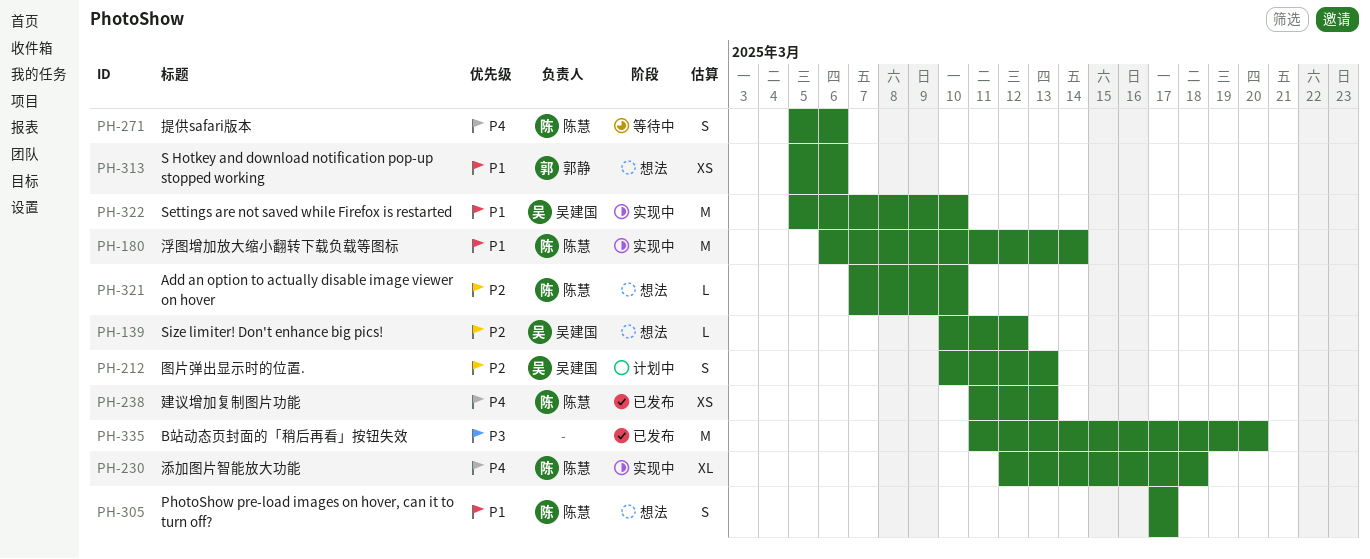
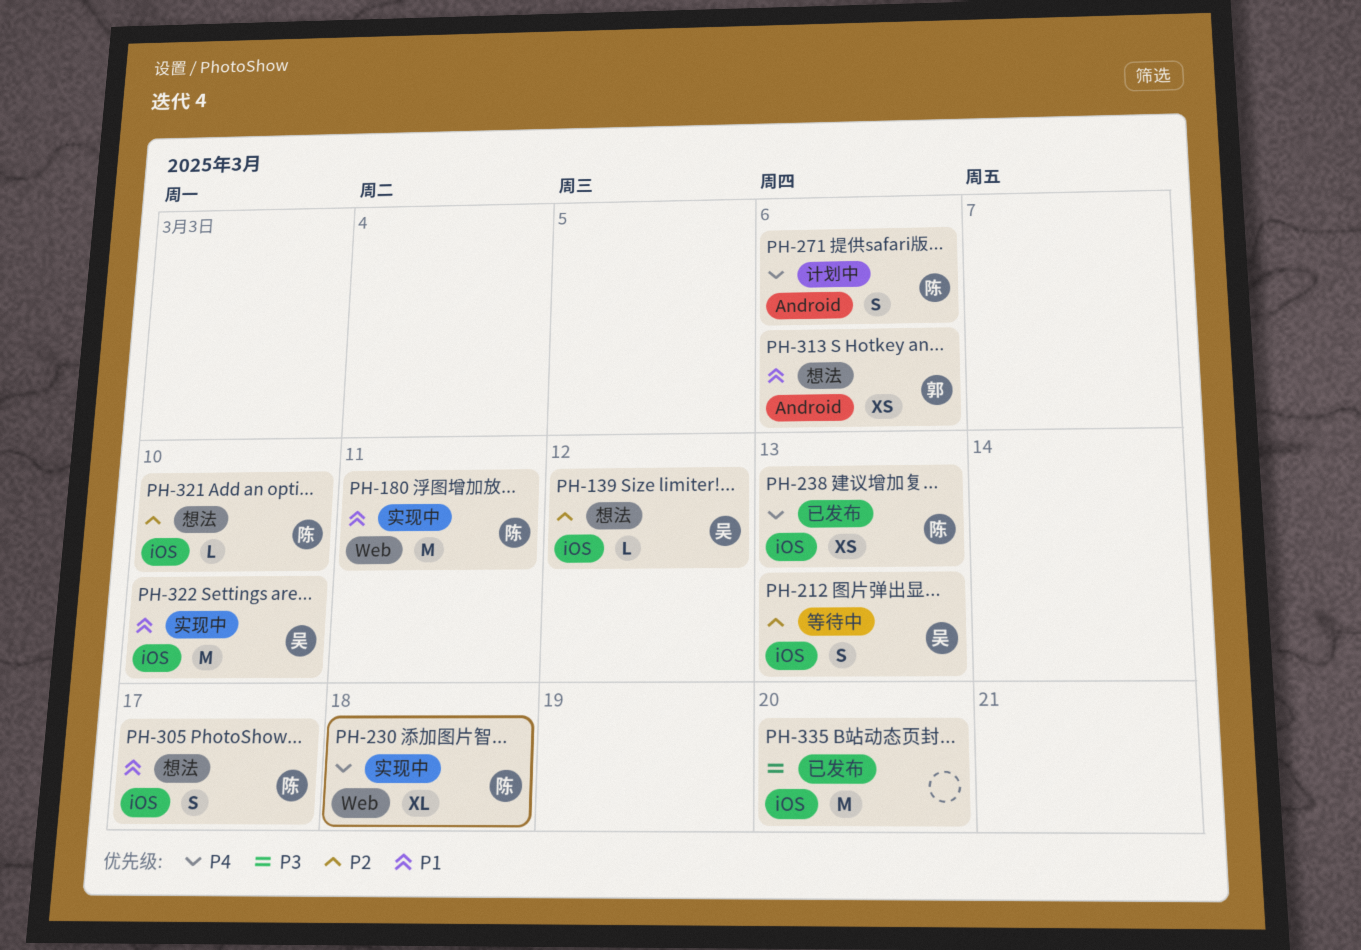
PH-180, due: Mar 14 -> Mar 11
PH-212, status: 计划中 -> 等待中
PH-271, status: 等待中 -> 计划中

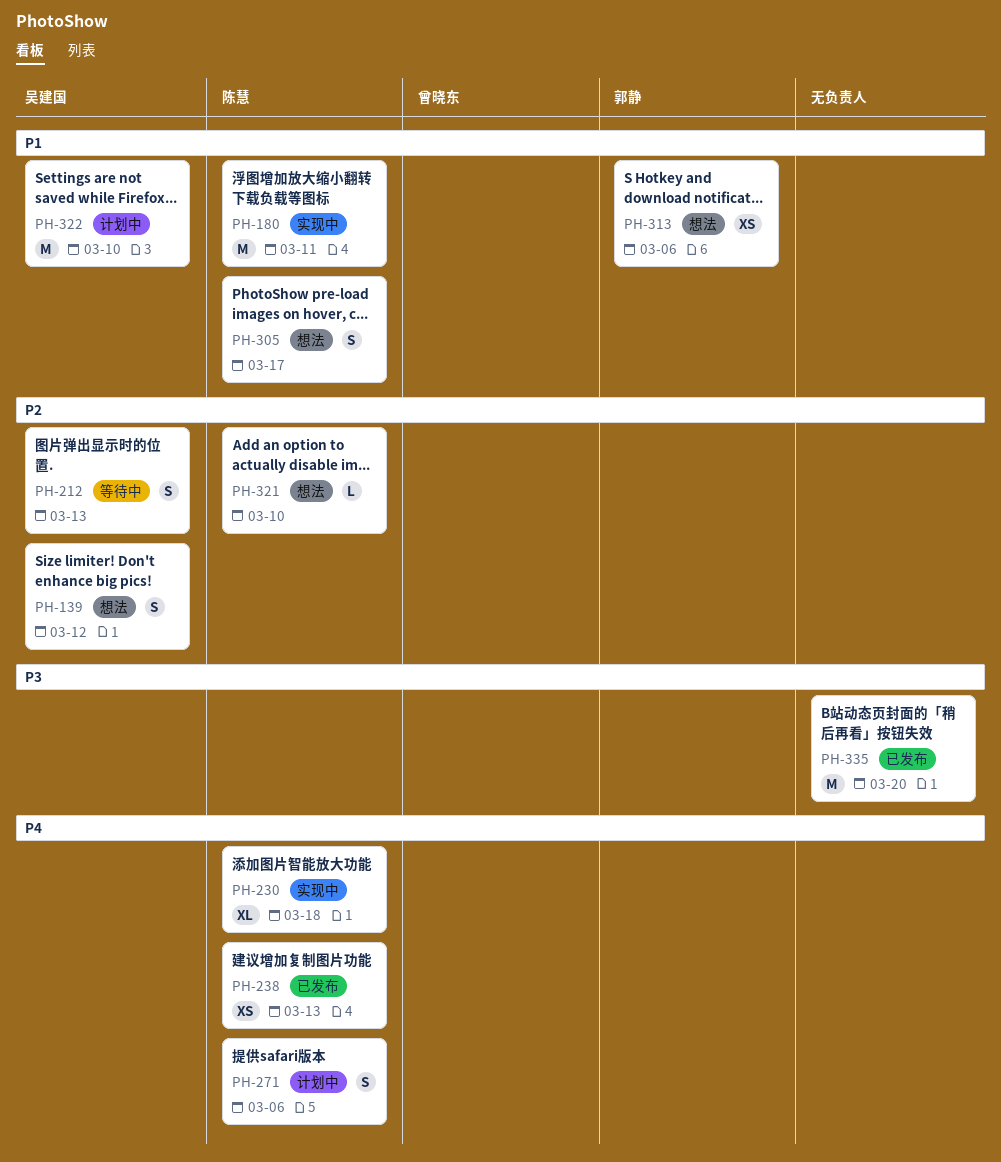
PH-139, estimate: L -> S
PH-322, status: 实现中 -> 计划中

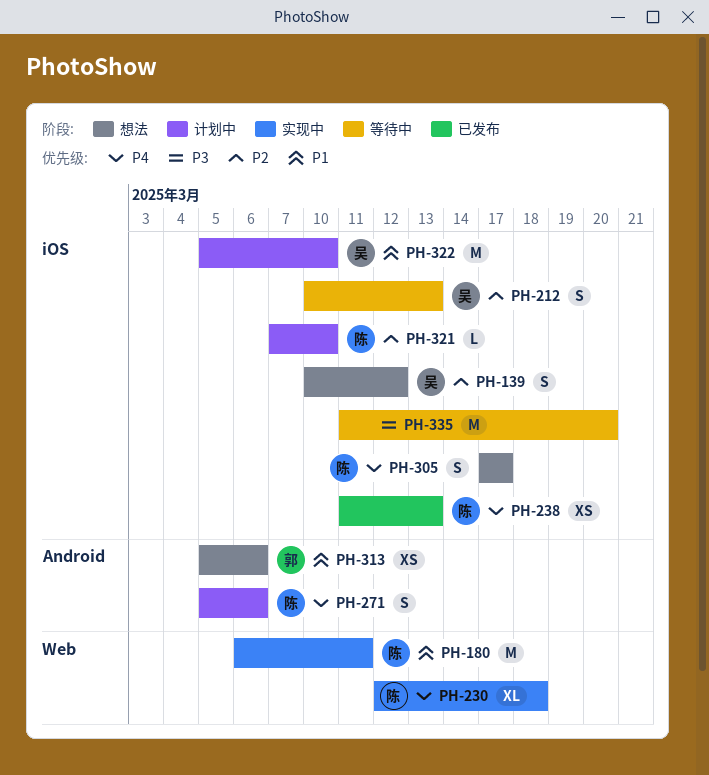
PH-305, priority: P1 -> P4
PH-321, status: 想法 -> 计划中
PH-335, status: 已发布 -> 等待中

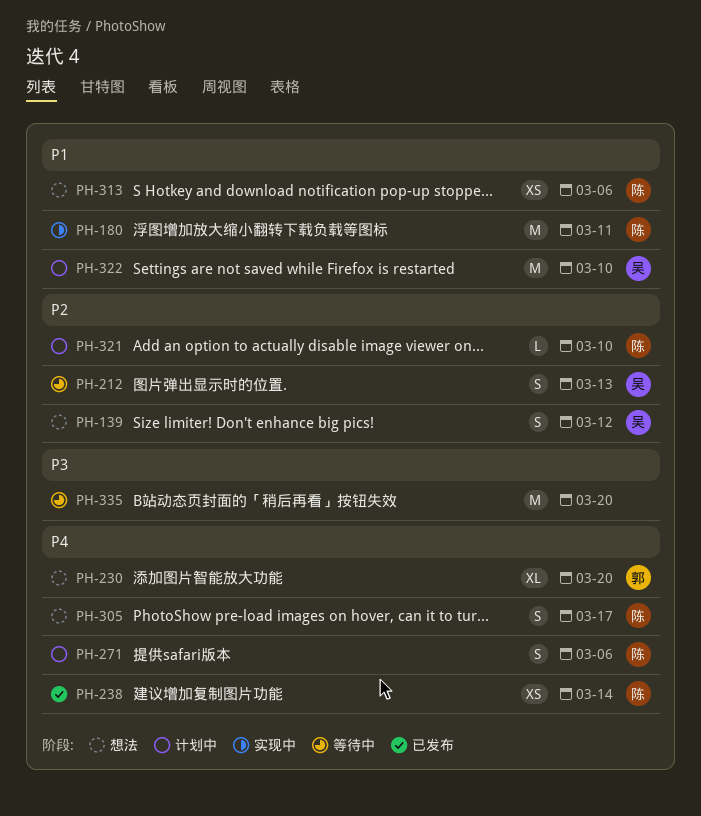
PH-230, status: 实现中 -> 想法
PH-230, owner: 陈 -> 郭
PH-230, due: Mar 18 -> Mar 20
PH-238, due: Mar 13 -> Mar 14
PH-313, owner: 郭 -> 陈

